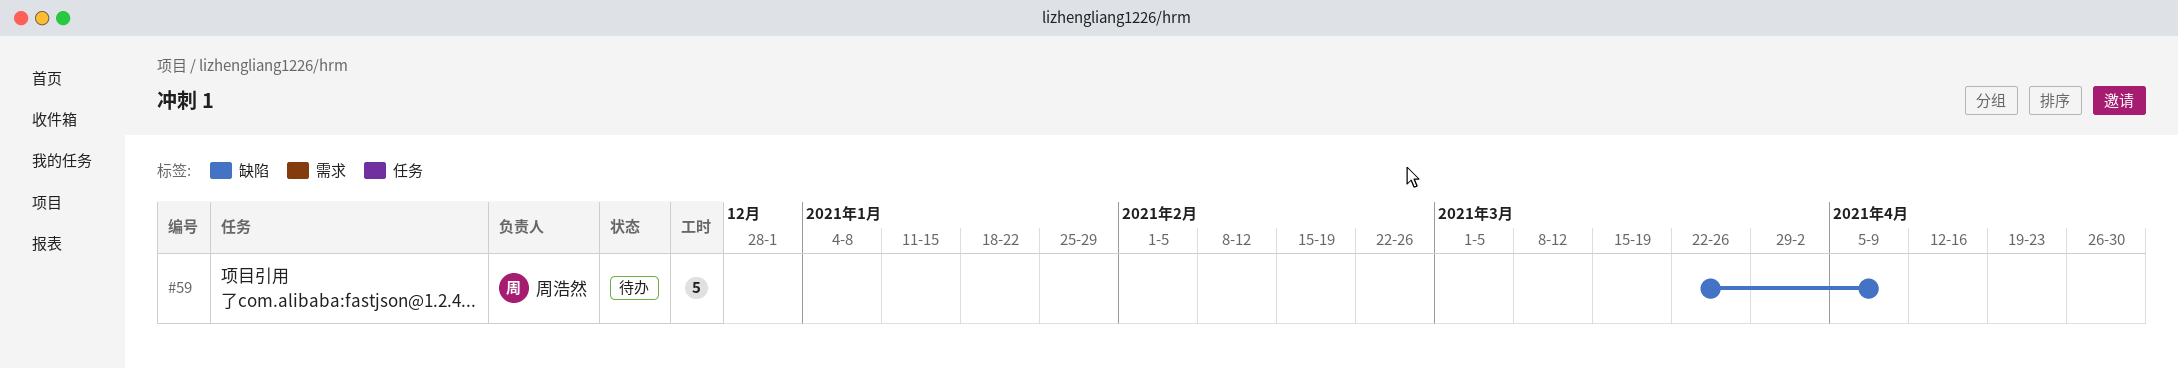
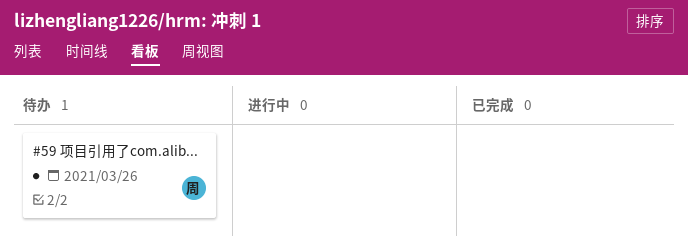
#59, estimate: 5 -> 1
#59, due: Apr 9 -> Mar 26

